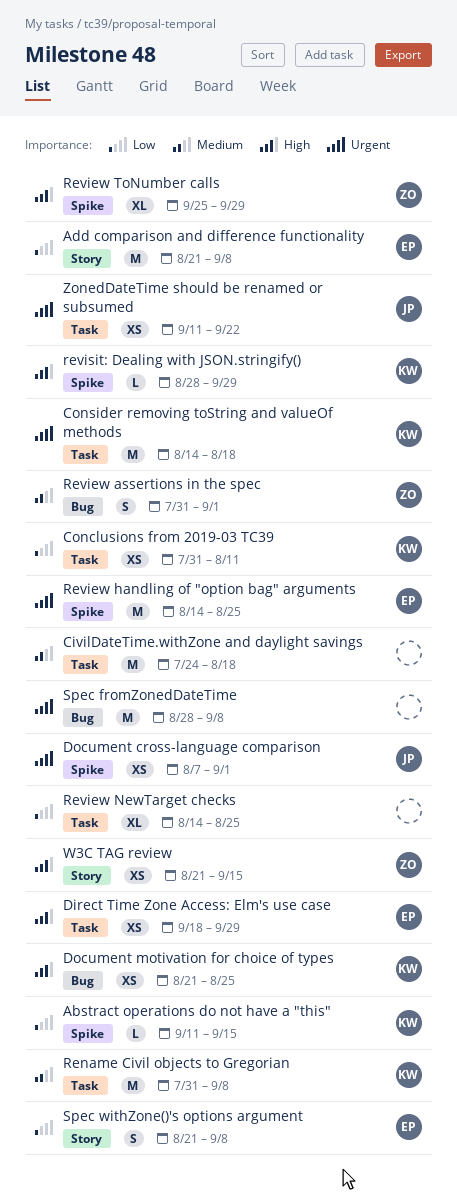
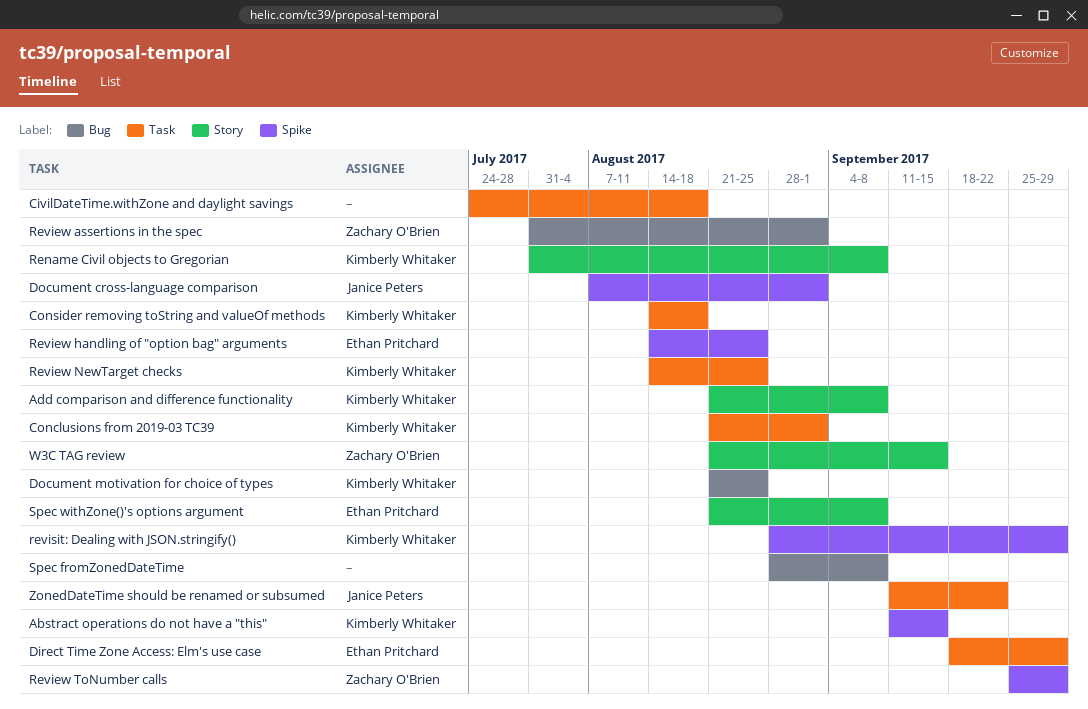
Add comparison and difference functionality, owner: Ethan Pritchard -> Kimberly Whitaker
Conclusions from 2019-03 TC39, start: Jul 31 -> Aug 21
Conclusions from 2019-03 TC39, due: Aug 11 -> Sep 1
Rename Civil objects to Gregorian, label: Task -> Story
Review NewTarget checks, owner: none -> Kimberly Whitaker

